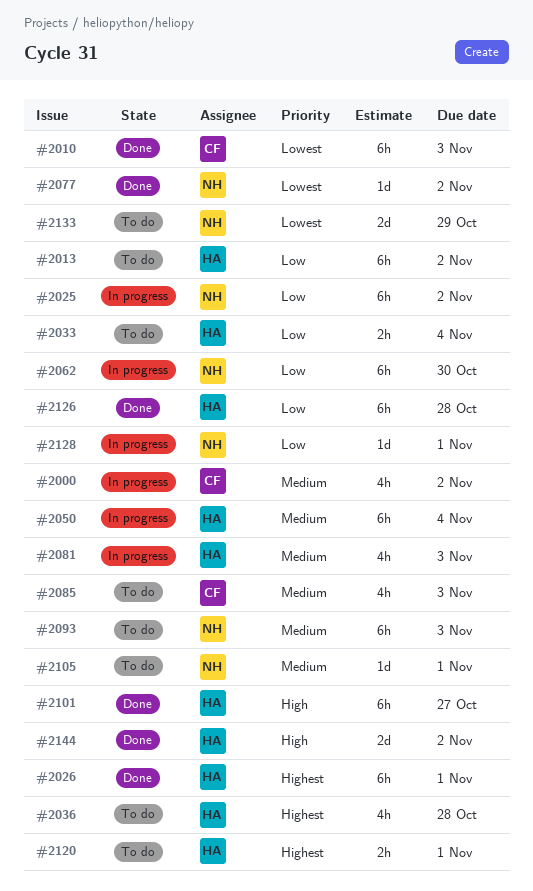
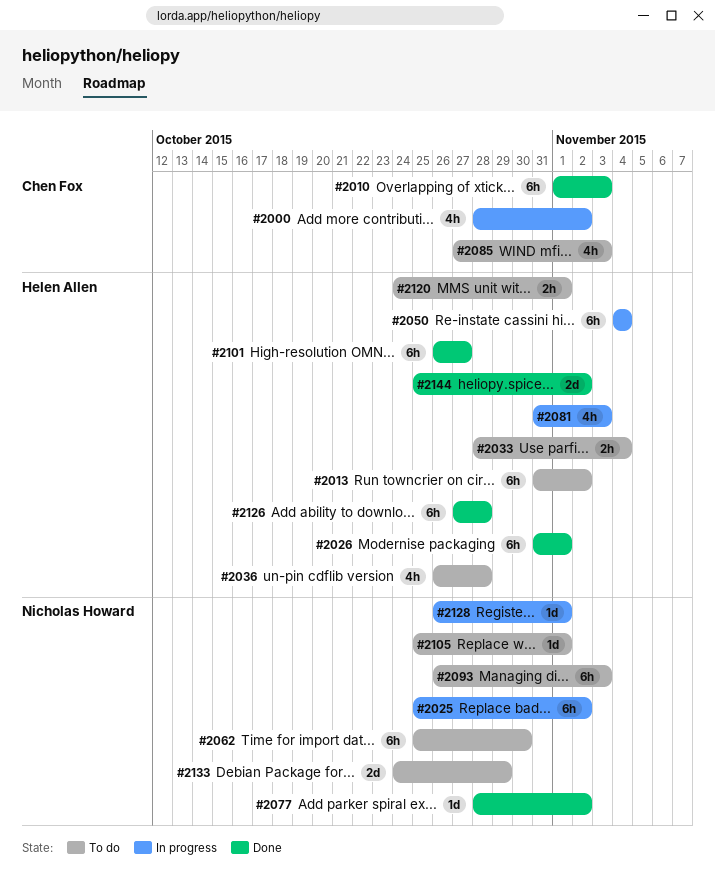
#2062, status: In progress -> To do

